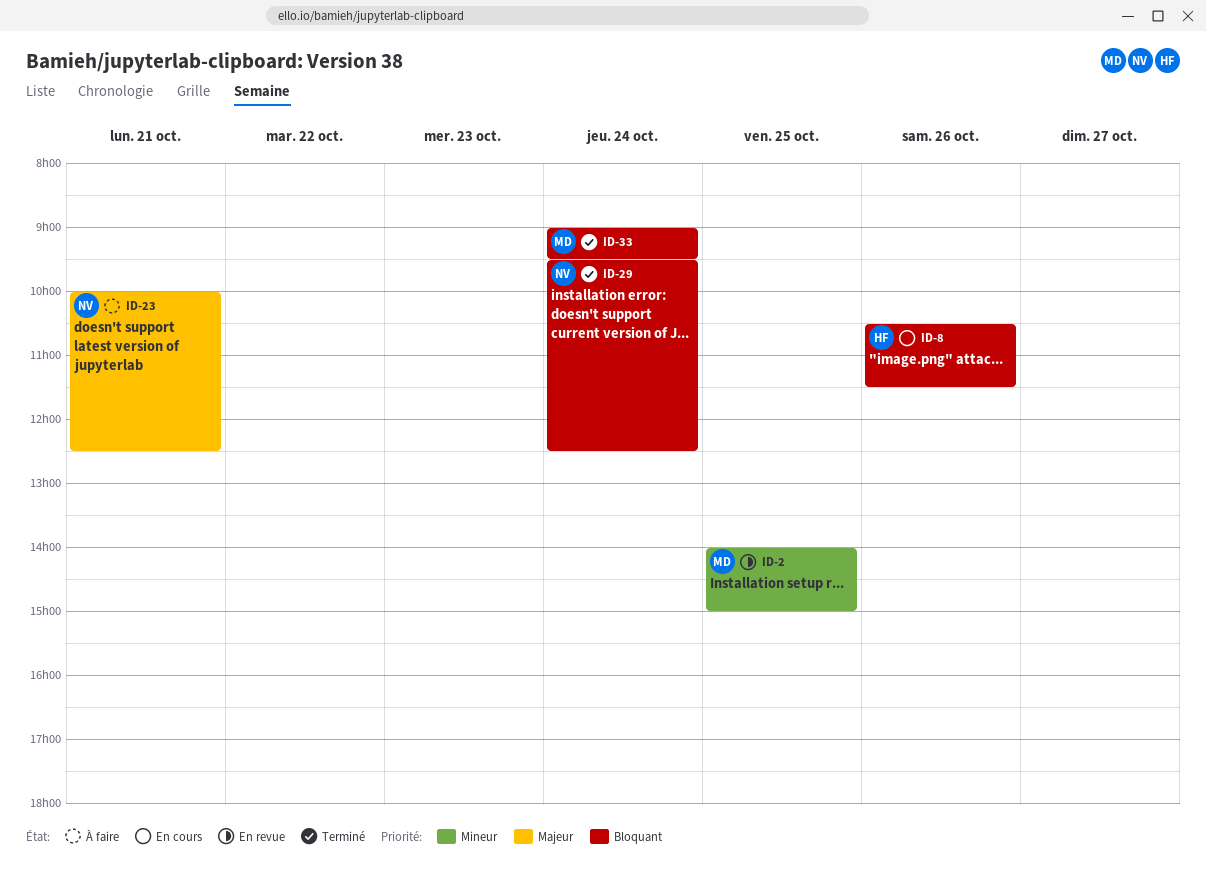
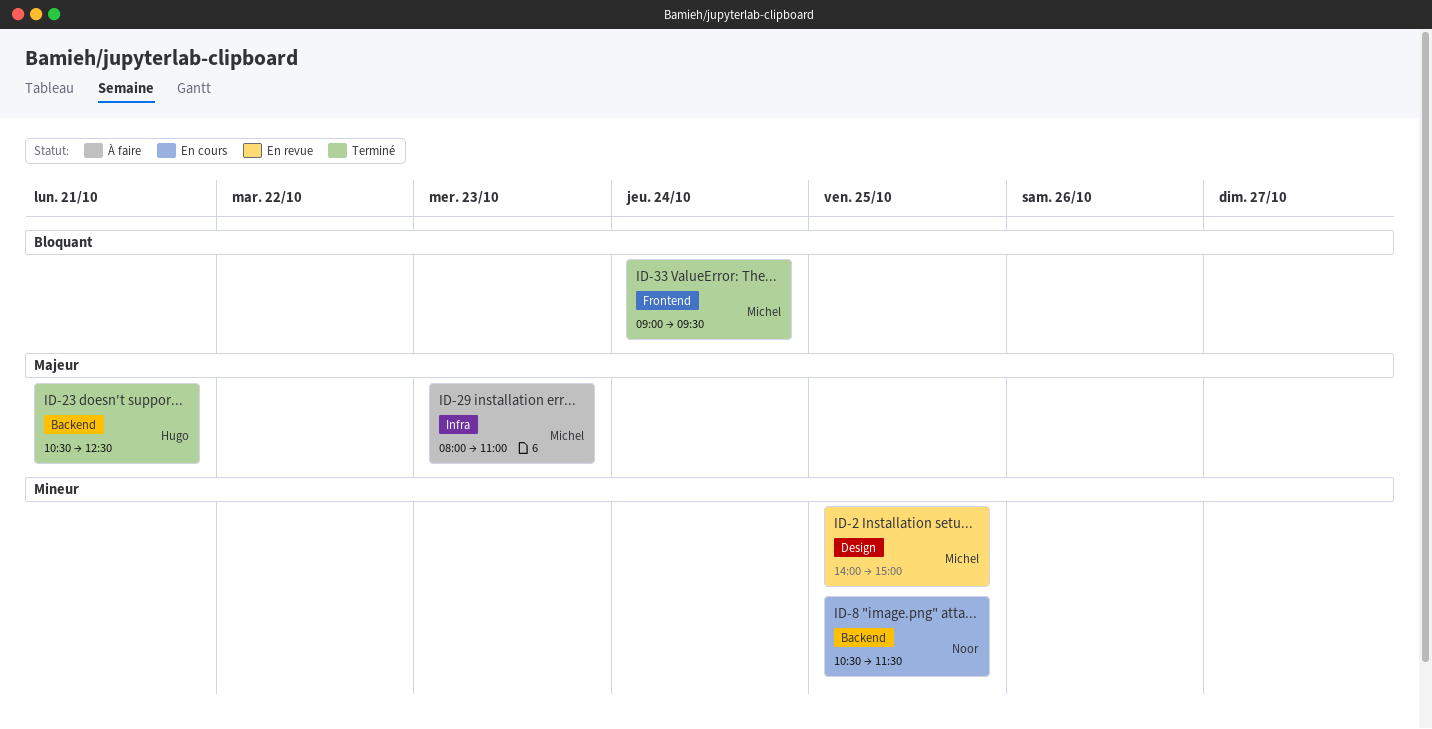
ID-8, owner: Hugo -> Noor
ID-8, priority: Bloquant -> Mineur
ID-8, day: Oct 26 -> Oct 25
ID-23, status: À faire -> Terminé
ID-23, owner: Noor -> Hugo
ID-23, begins: 10:00 -> 10:30
ID-29, status: Terminé -> À faire
ID-29, owner: Noor -> Michel
ID-29, priority: Bloquant -> Majeur
ID-29, day: Oct 24 -> Oct 23
ID-29, begins: 09:30 -> 08:00
ID-29, ends: 12:30 -> 11:00

